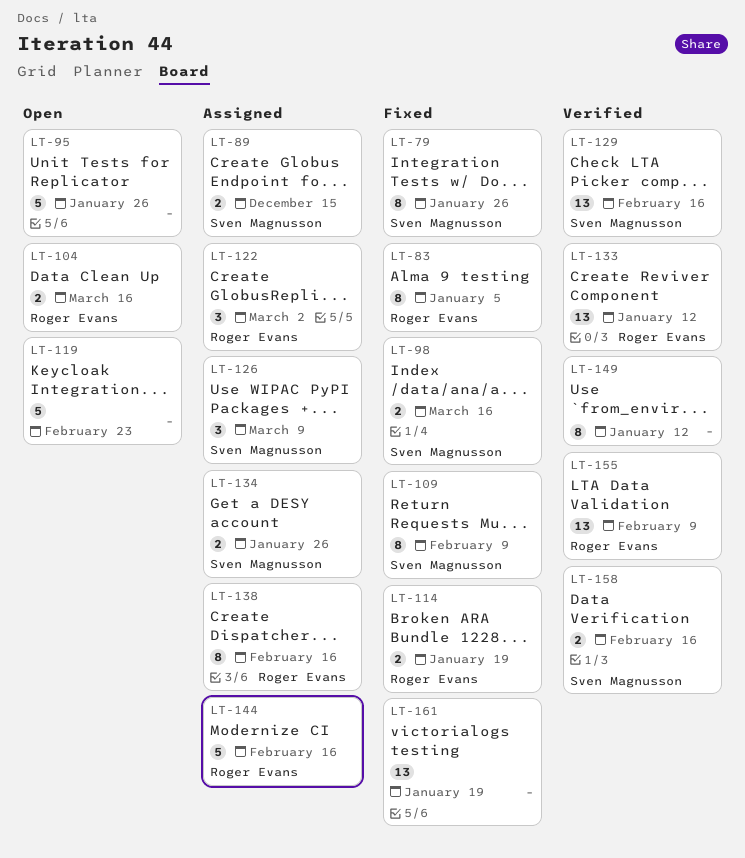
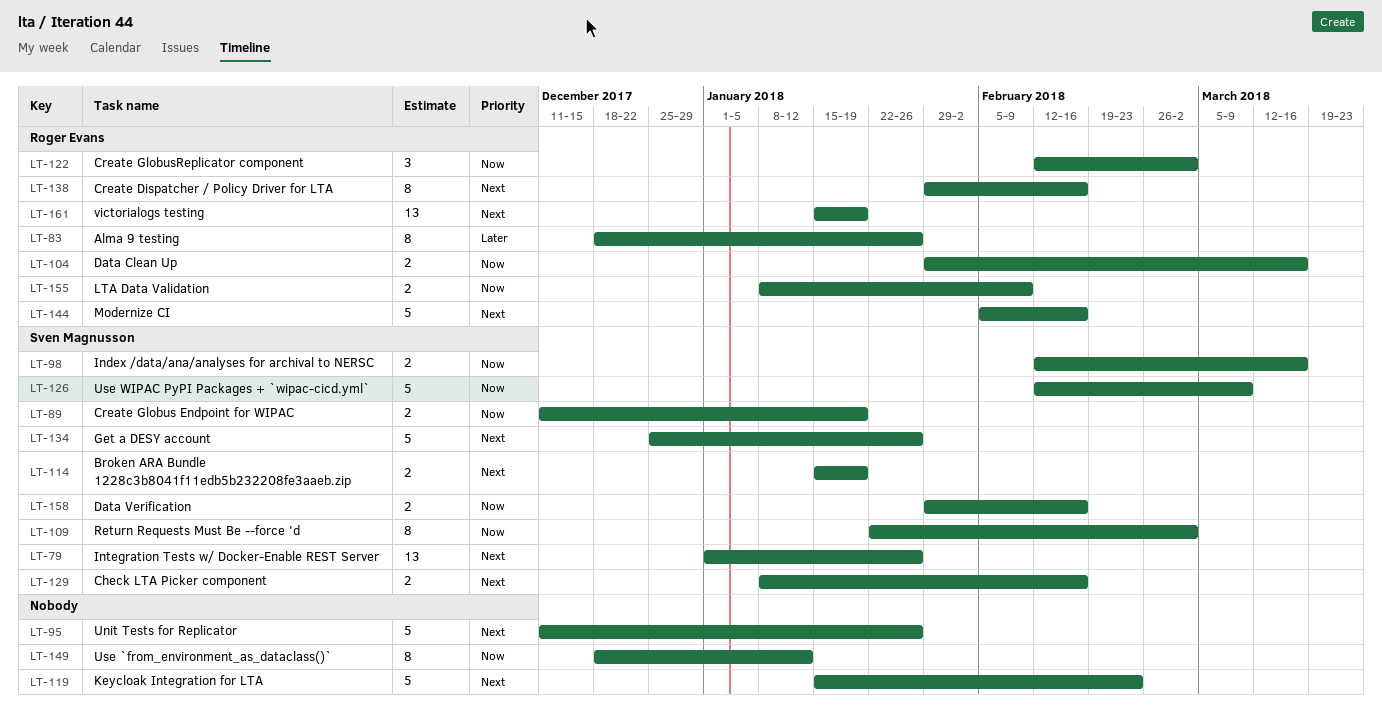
LT-79, estimate: 8 -> 13
LT-83, due: Jan 5 -> Jan 26
LT-89, due: Dec 15 -> Jan 19
LT-109, due: Feb 9 -> Mar 2
LT-114, owner: Roger Evans -> Sven Magnusson
LT-126, estimate: 3 -> 5
LT-129, estimate: 13 -> 2
LT-133: present -> none
LT-134, estimate: 2 -> 5
LT-155, estimate: 13 -> 2
LT-161, owner: none -> Roger Evans

